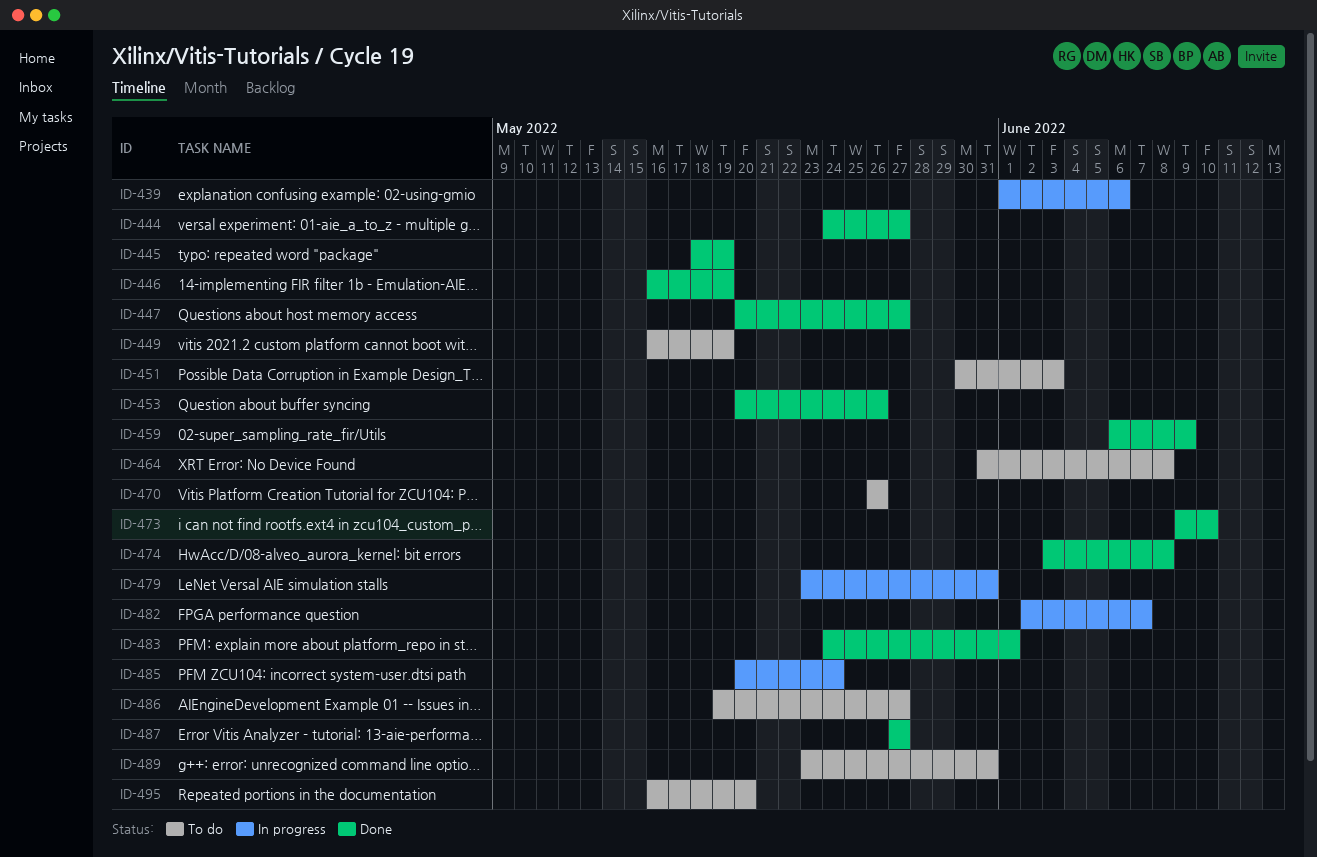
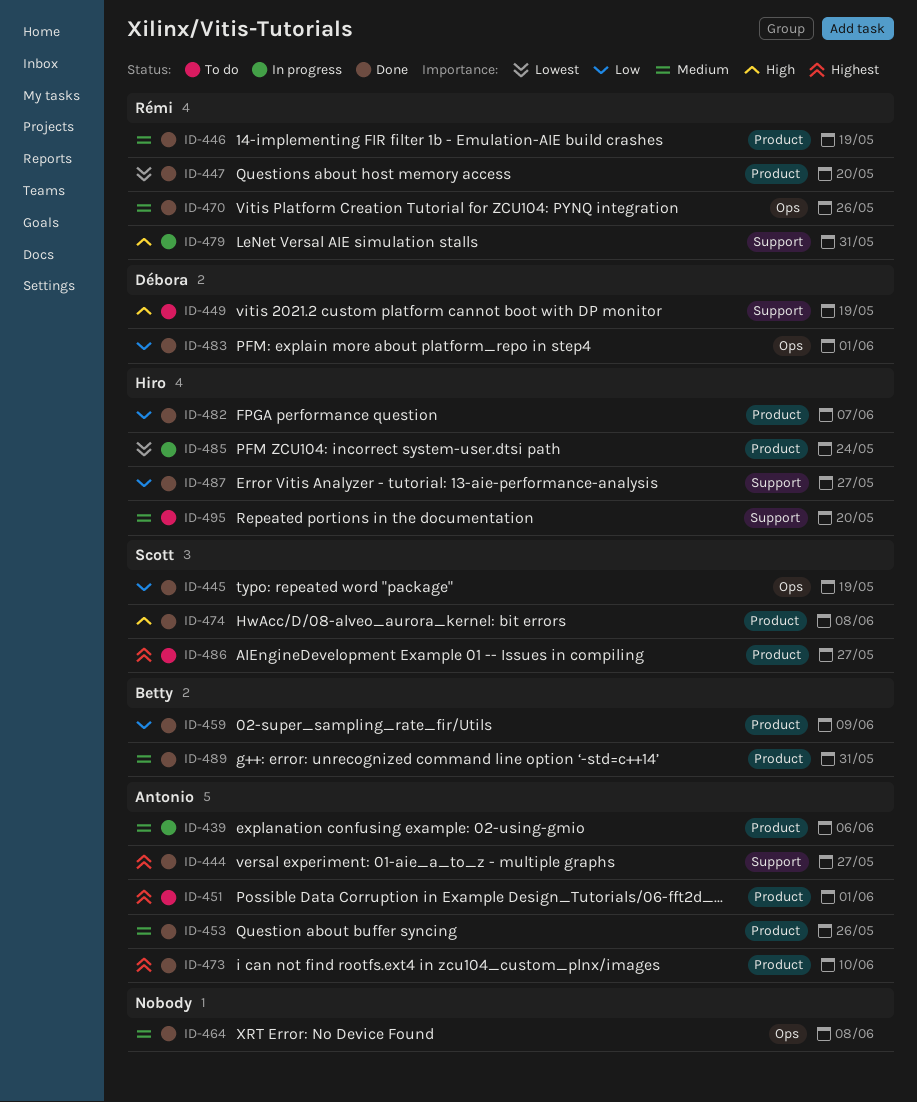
ID-447, due: May 27 -> May 20
ID-451, due: Jun 3 -> Jun 1
ID-464, status: To do -> Done
ID-470, status: To do -> Done
ID-482, status: In progress -> Done
ID-489, status: To do -> Done

